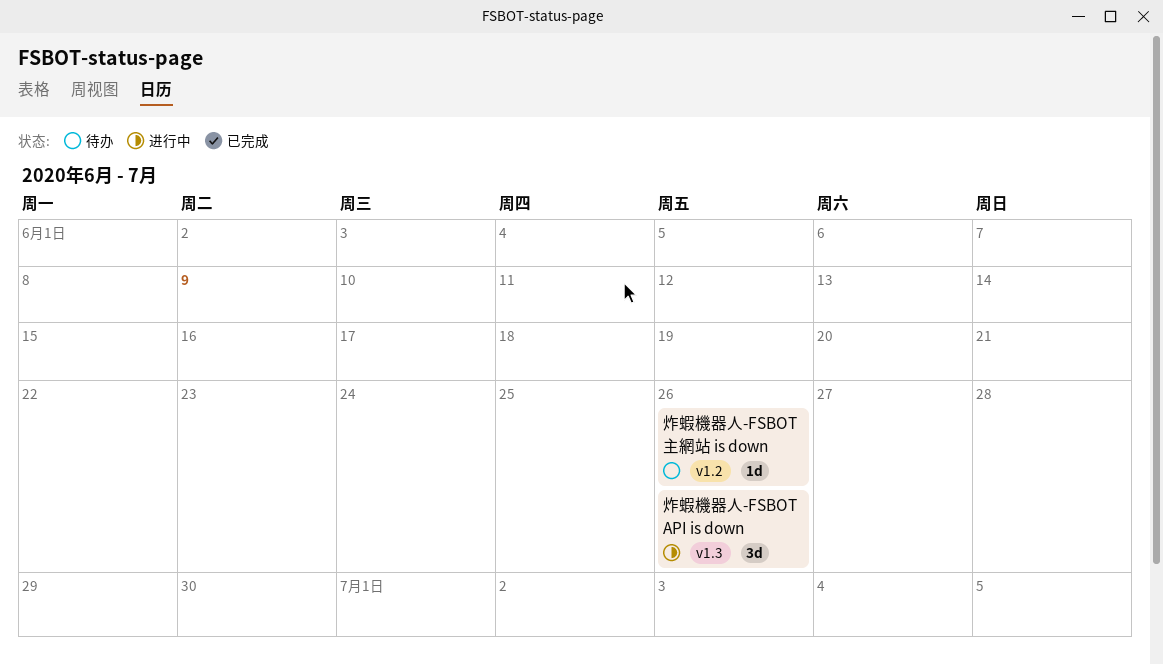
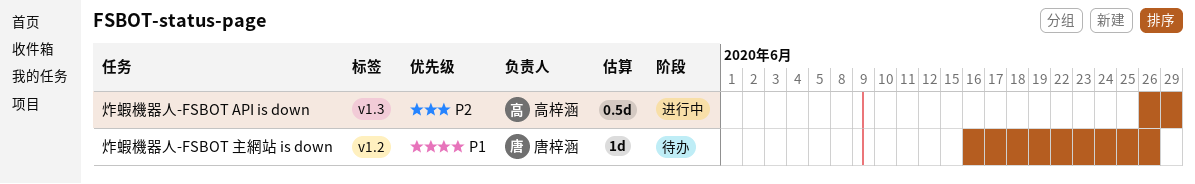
炸蝦機器人-FSBOT API is down, estimate: 3d -> 0.5d
炸蝦機器人-FSBOT API is down, due: Jun 26 -> Jun 29

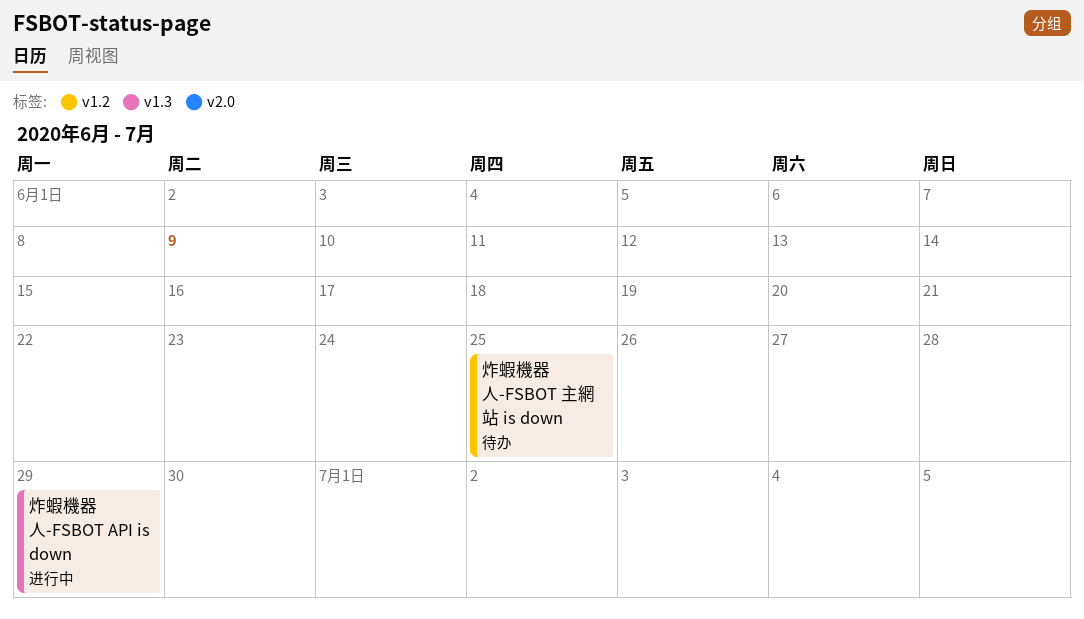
炸蝦機器人-FSBOT 主網站 is down, due: Jun 26 -> Jun 25

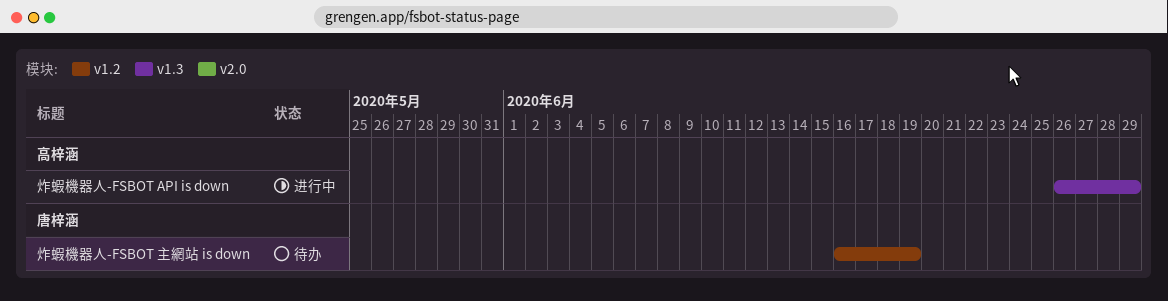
炸蝦機器人-FSBOT 主網站 is down, due: Jun 25 -> Jun 19

